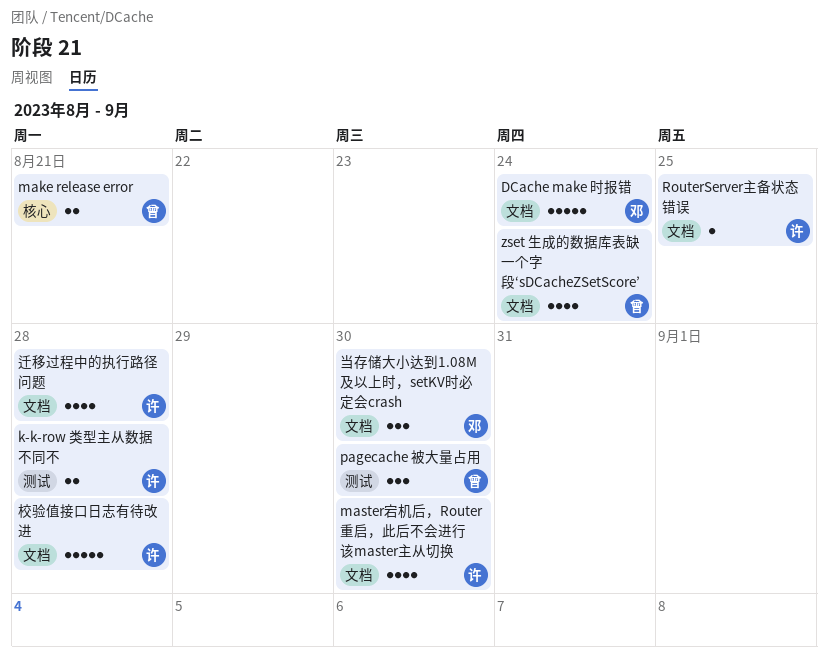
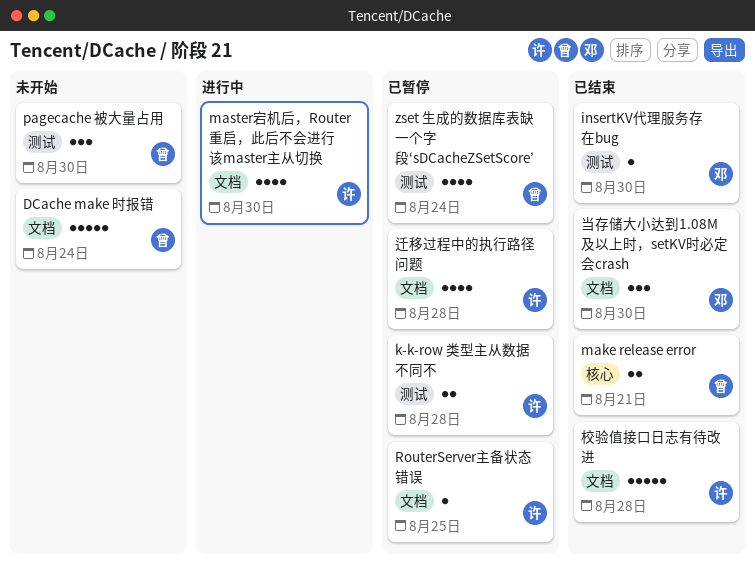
DCache make 时报错, owner: 邓 -> 曾
insertKV代理服务存在bug: none -> present
zset 生成的数据库表缺一个字段‘sDCacheZSetScore’, label: 文档 -> 测试

